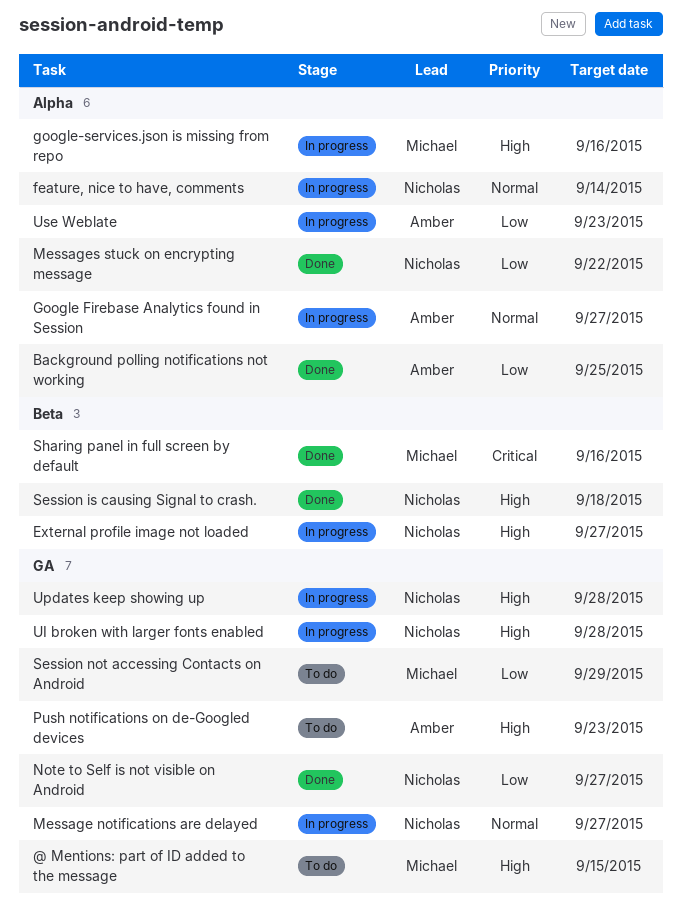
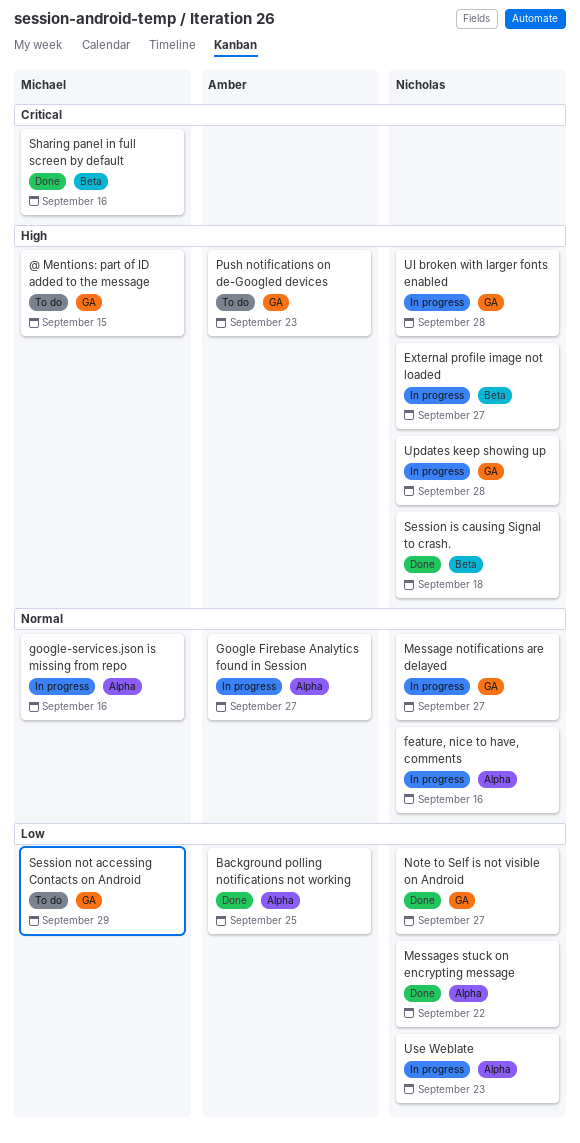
feature, nice to have, comments, due: Sep 14 -> Sep 16
google-services.json is missing from repo, priority: High -> Normal
Use Weblate, owner: Amber -> Nicholas

